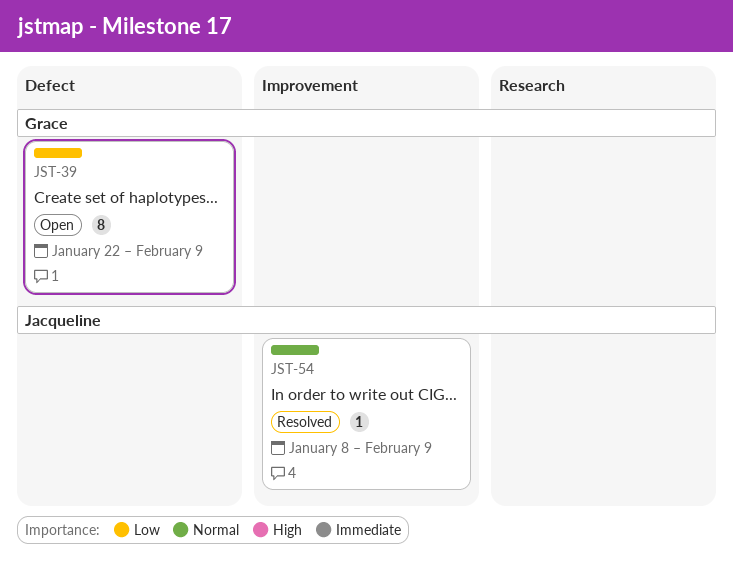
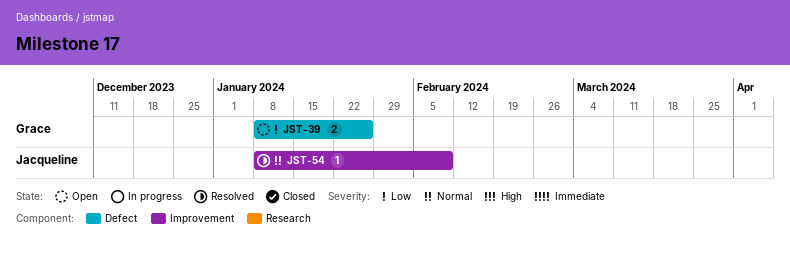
JST-39, estimate: 8 -> 2
JST-39, start: Jan 22 -> Jan 8
JST-39, due: Feb 9 -> Jan 26

